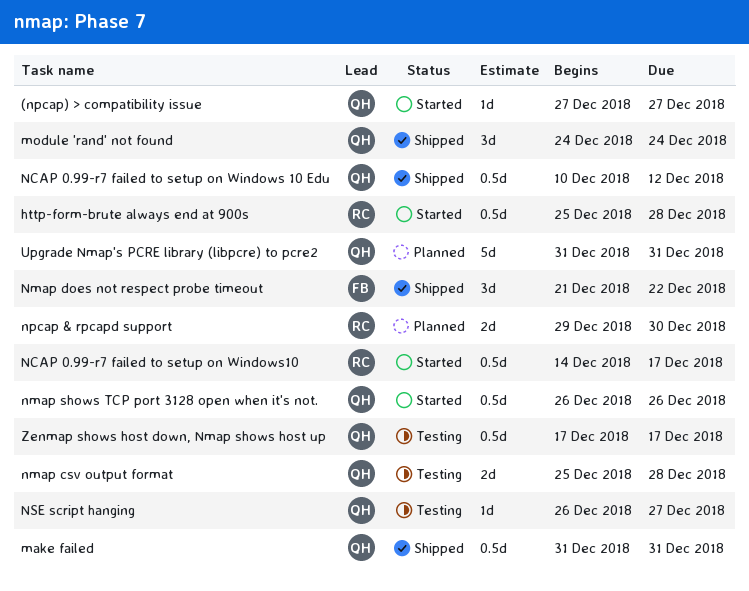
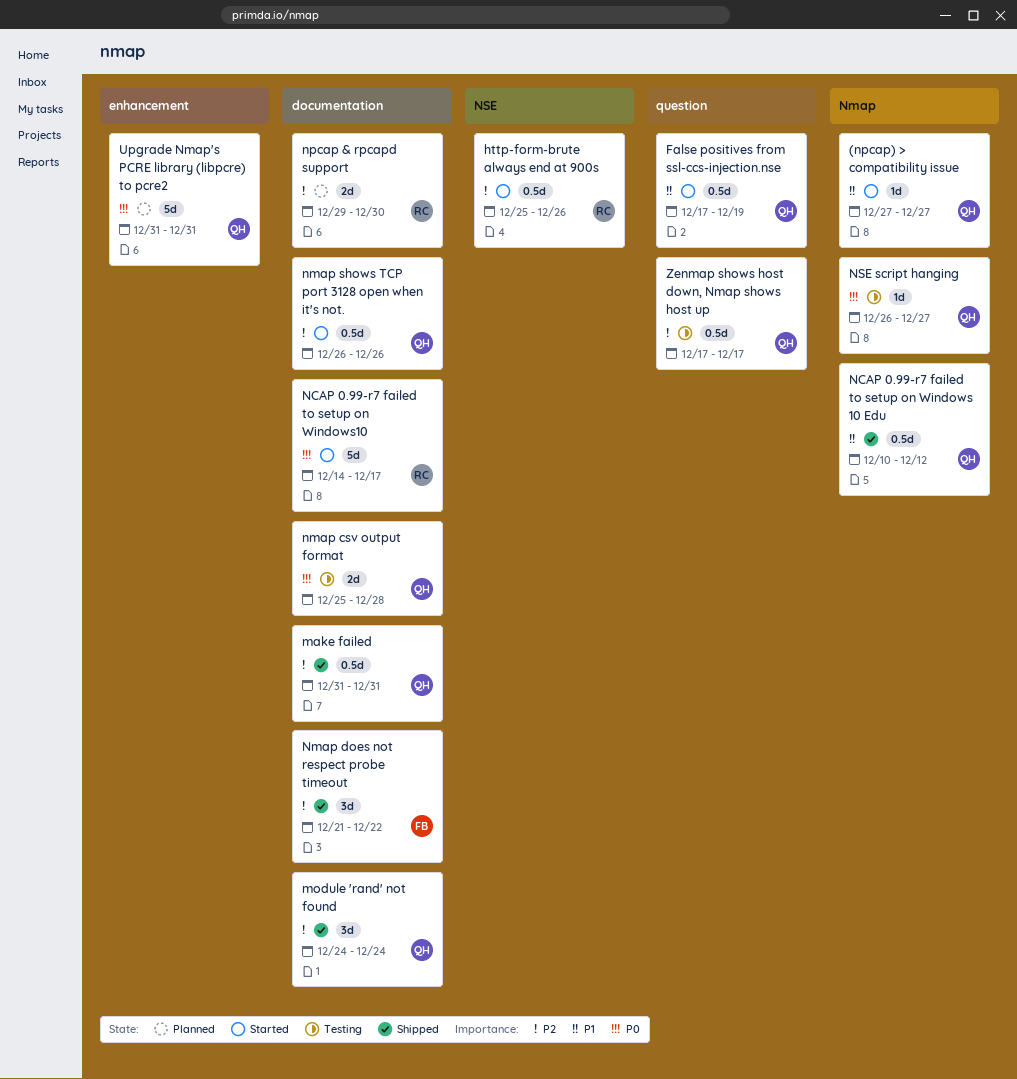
False positives from ssl-ccs-injection.nse: none -> present
http-form-brute always end at 900s, due: Dec 28 -> Dec 26
NCAP 0.99-r7 failed to setup on Windows10, estimate: 0.5d -> 5d

